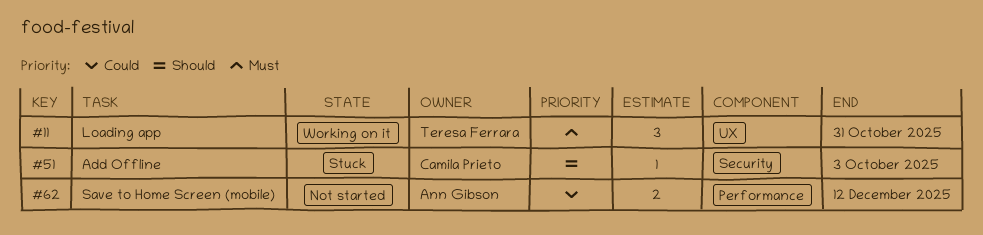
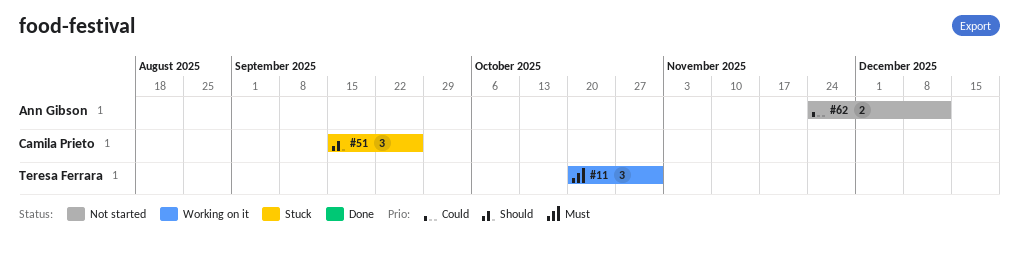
#51, estimate: 1 -> 3
#51, due: Oct 3 -> Sep 26

